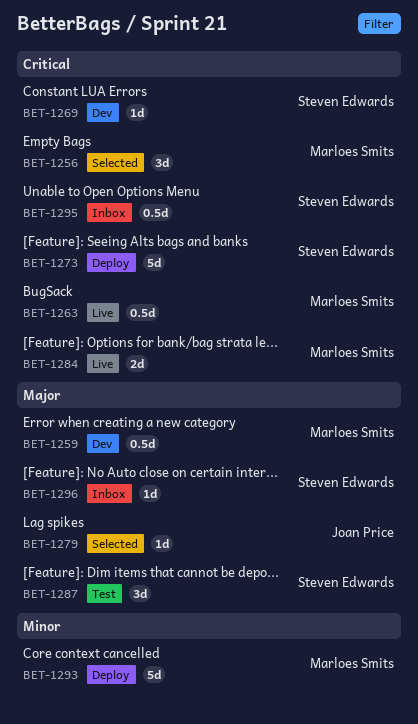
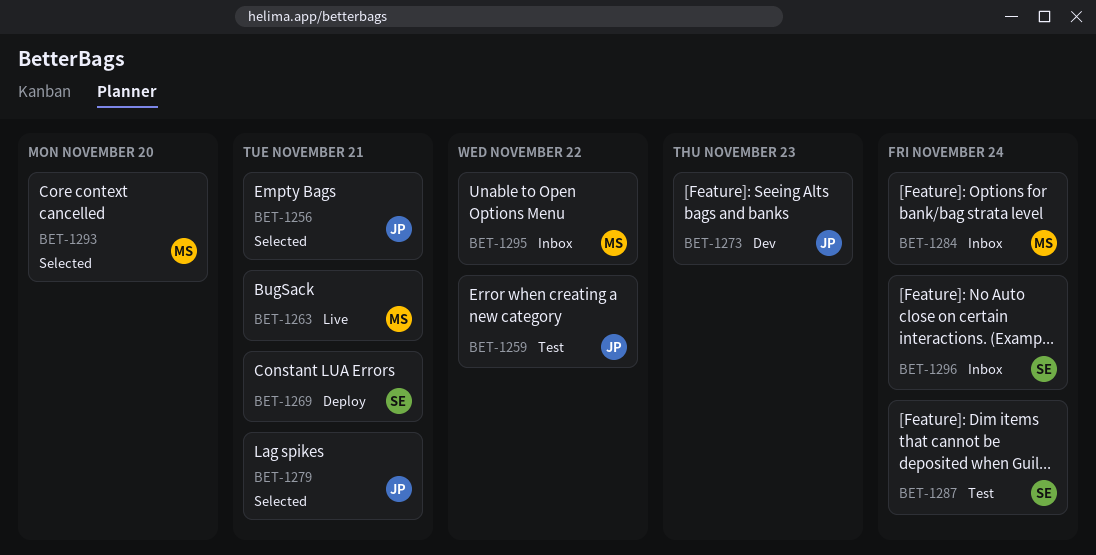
BET-1256, owner: Marloes Smits -> Joan Price
BET-1259, status: Dev -> Test
BET-1259, owner: Marloes Smits -> Joan Price
BET-1269, status: Dev -> Deploy
BET-1273, status: Deploy -> Dev
BET-1273, owner: Steven Edwards -> Joan Price
BET-1284, status: Live -> Inbox
BET-1293, status: Deploy -> Selected
BET-1295, owner: Steven Edwards -> Marloes Smits

